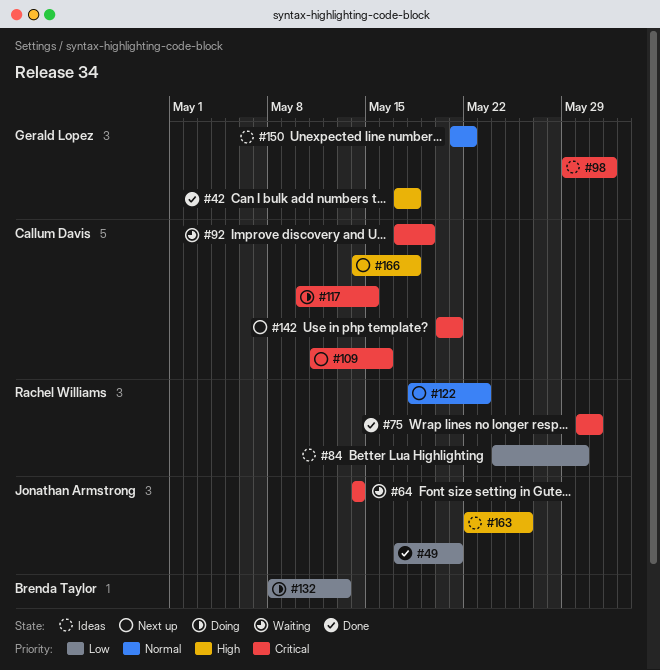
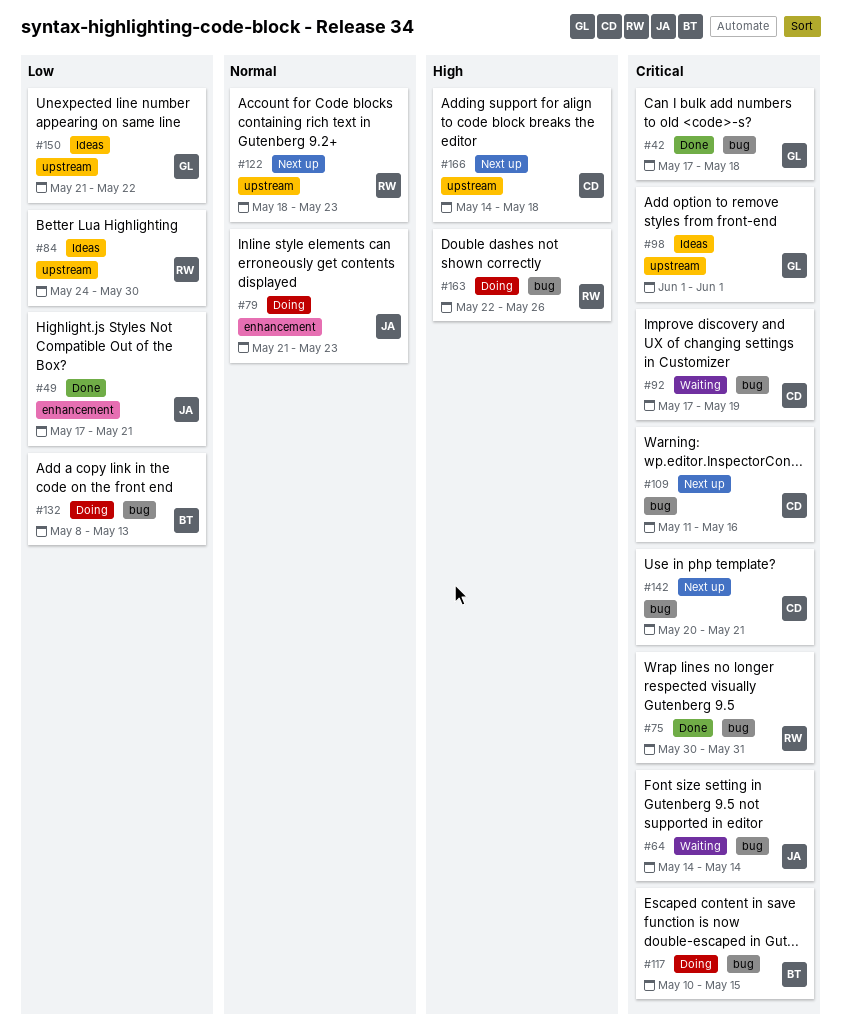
#42, priority: High -> Critical
#79: none -> present
#98, start: May 29 -> Jun 1
#117, owner: Callum Davis -> Brenda Taylor
#150, priority: Normal -> Low
#163, status: Ideas -> Doing
#163, owner: Jonathan Armstrong -> Rachel Williams

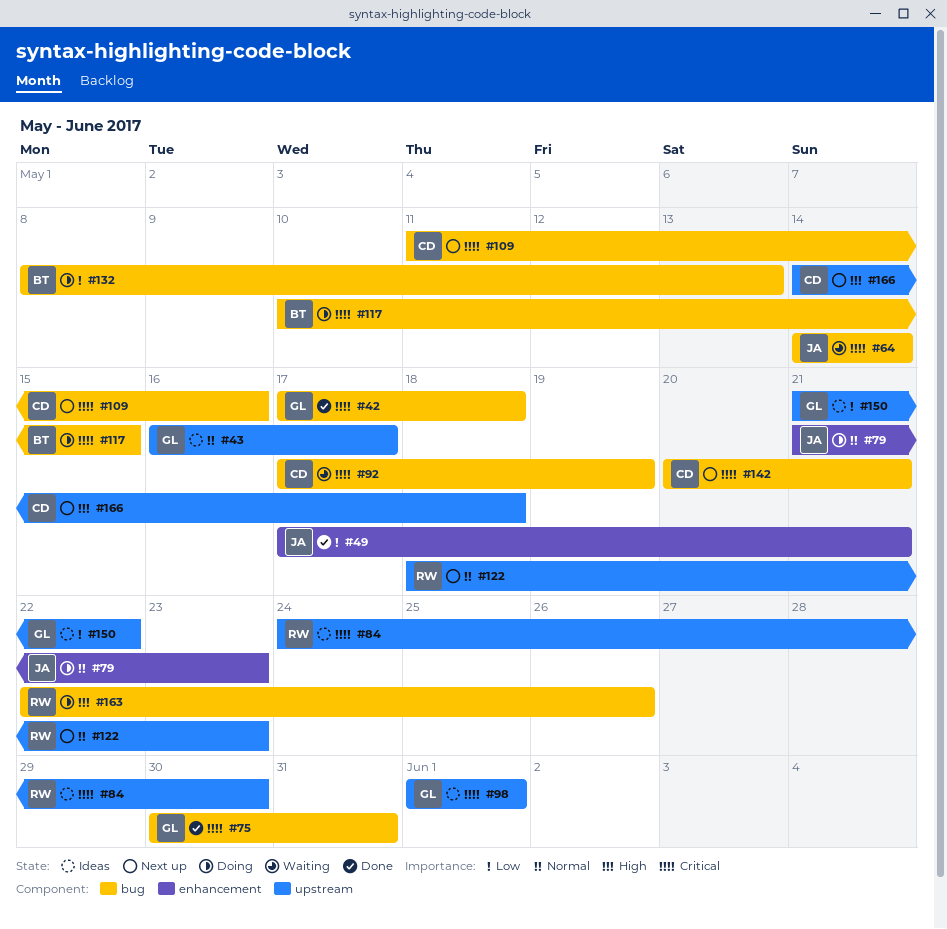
#43: none -> present
#75, owner: RW -> GL
#84, priority: Low -> Critical

